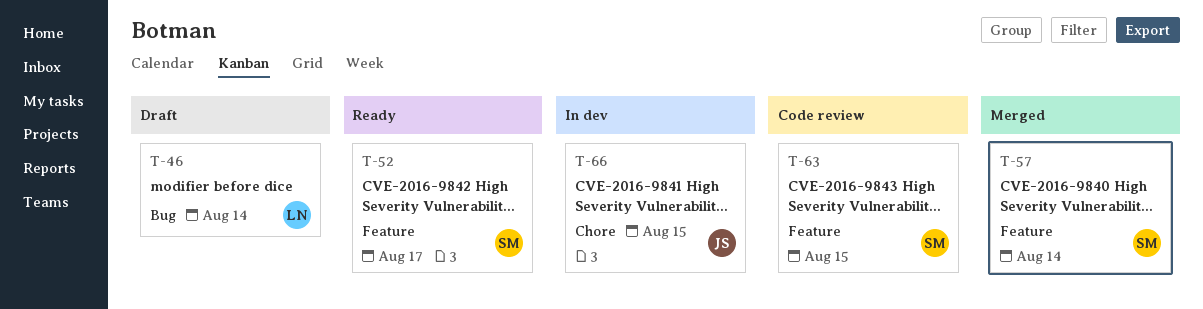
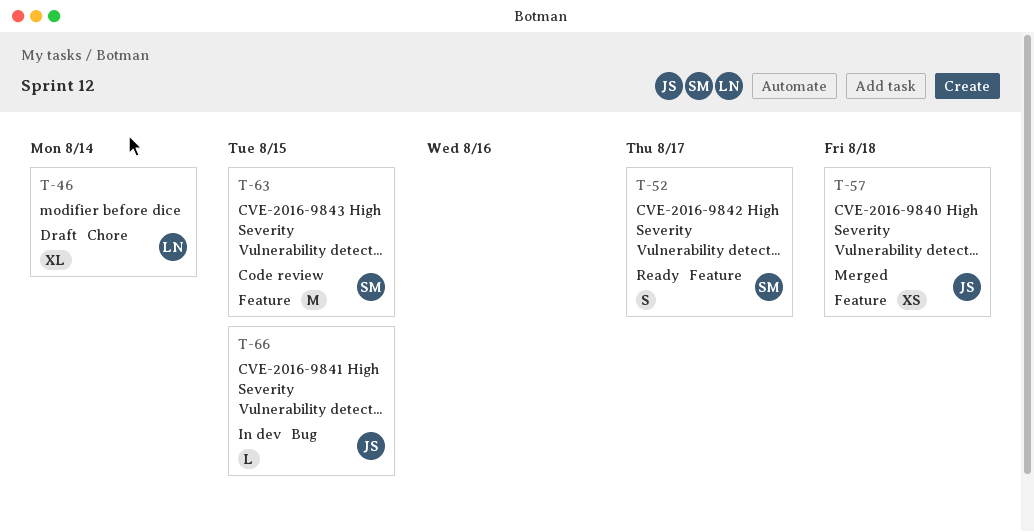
T-46, label: Bug -> Chore
T-57, owner: SM -> JS
T-57, due: Aug 14 -> Aug 18
T-66, label: Chore -> Bug

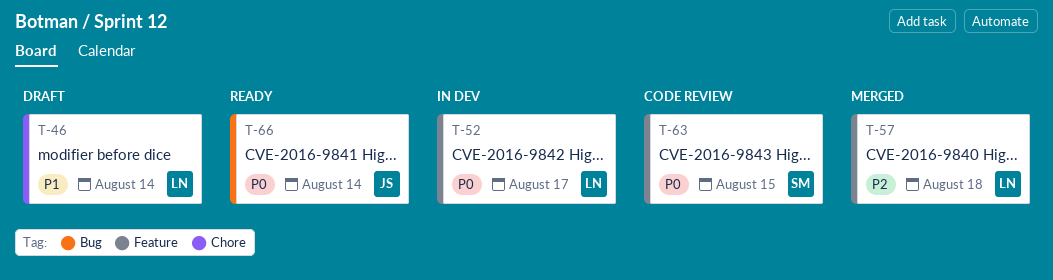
T-52, status: Ready -> In dev
T-52, owner: SM -> LN
T-57, owner: JS -> LN
T-66, status: In dev -> Ready
T-66, due: Aug 15 -> Aug 14

